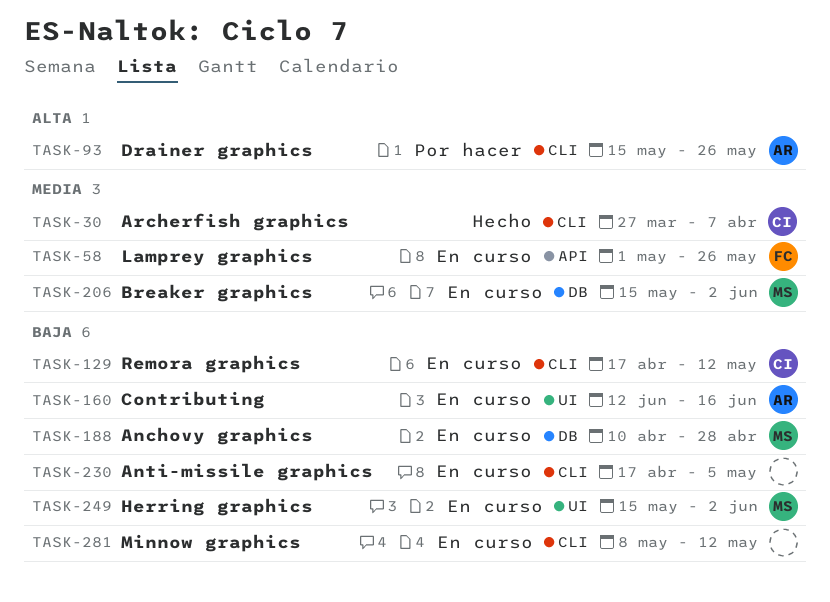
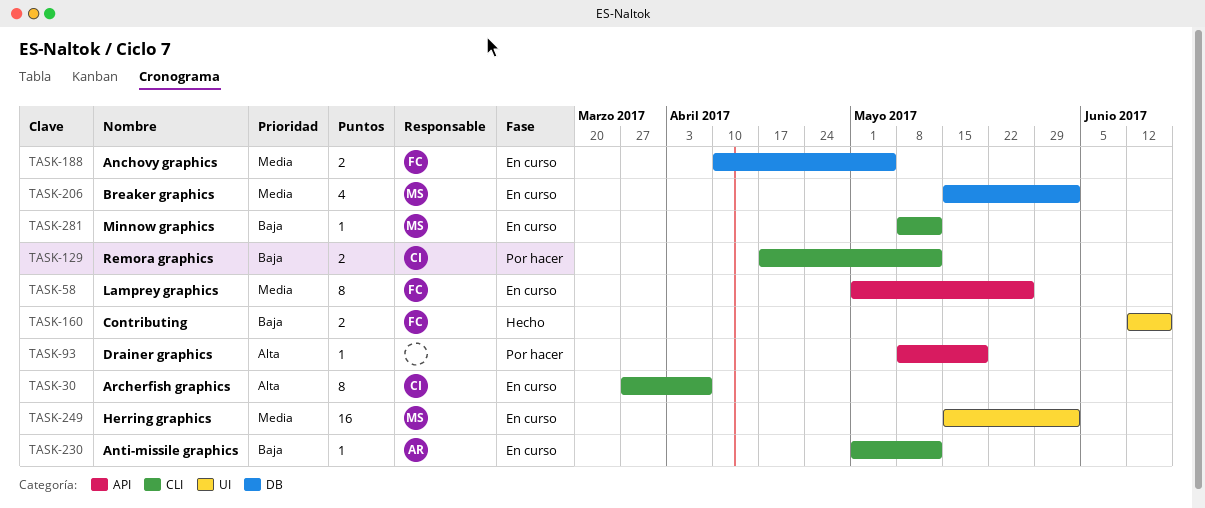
TASK-30, status: Hecho -> En curso
TASK-30, priority: Media -> Alta
TASK-93, owner: AR -> none
TASK-93, label: CLI -> API
TASK-93, start: May 15 -> May 8
TASK-93, due: May 26 -> May 19
TASK-129, status: En curso -> Por hacer
TASK-160, status: En curso -> Hecho
TASK-160, owner: AR -> FC
TASK-188, owner: MS -> FC
TASK-188, priority: Baja -> Media
TASK-188, due: Apr 28 -> May 5
TASK-230, owner: none -> AR
TASK-230, start: Apr 17 -> May 1
TASK-230, due: May 5 -> May 12
TASK-249, priority: Baja -> Media
TASK-281, owner: none -> MS

